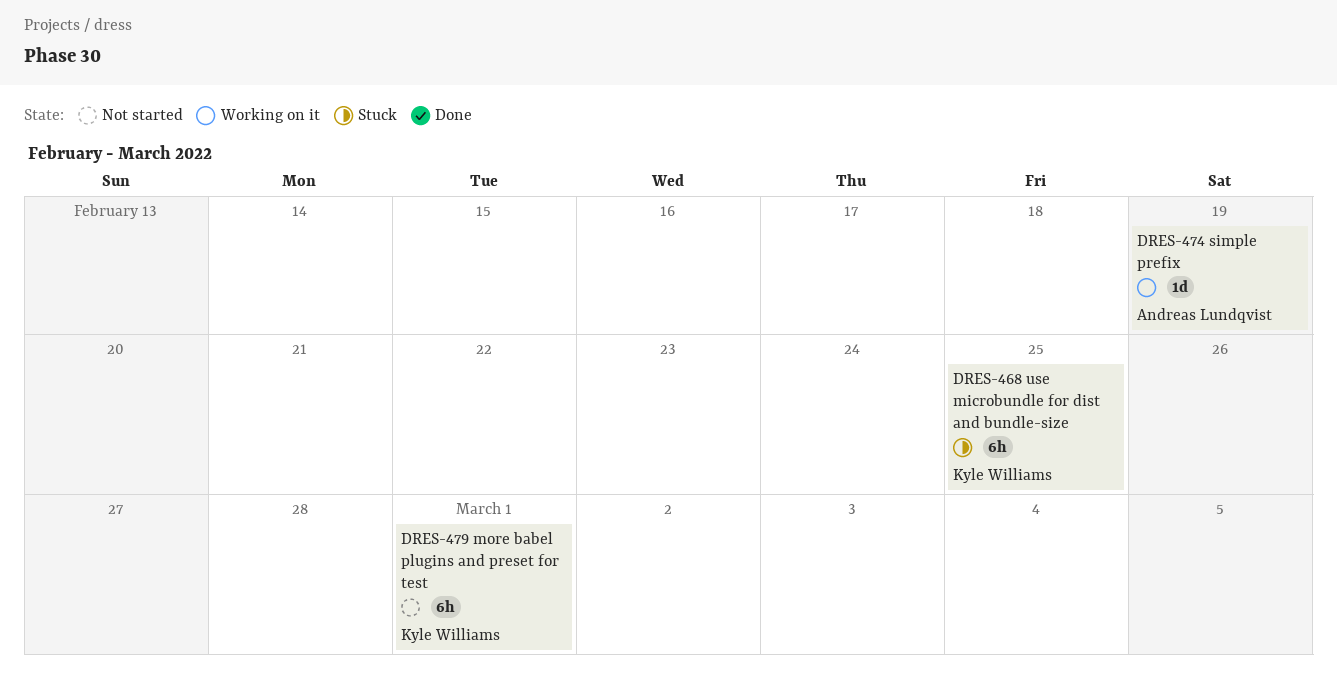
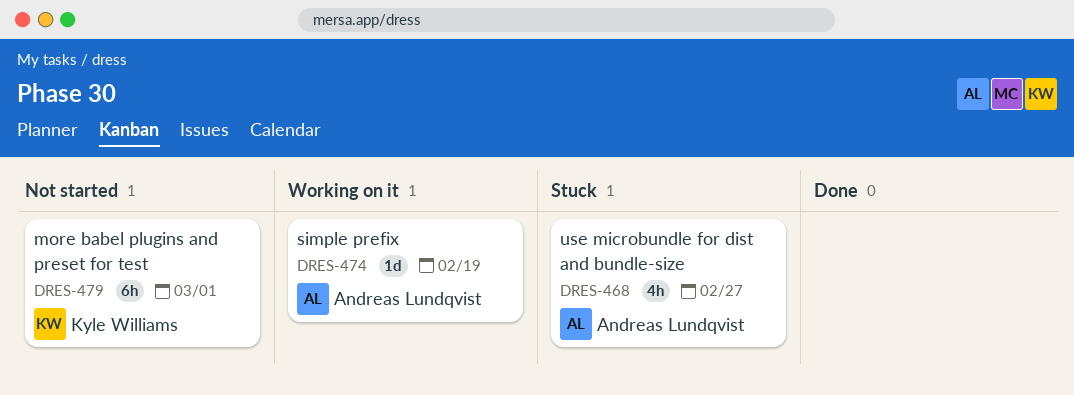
DRES-468, owner: Kyle Williams -> Andreas Lundqvist
DRES-468, estimate: 6h -> 4h
DRES-468, due: Feb 25 -> Feb 27

